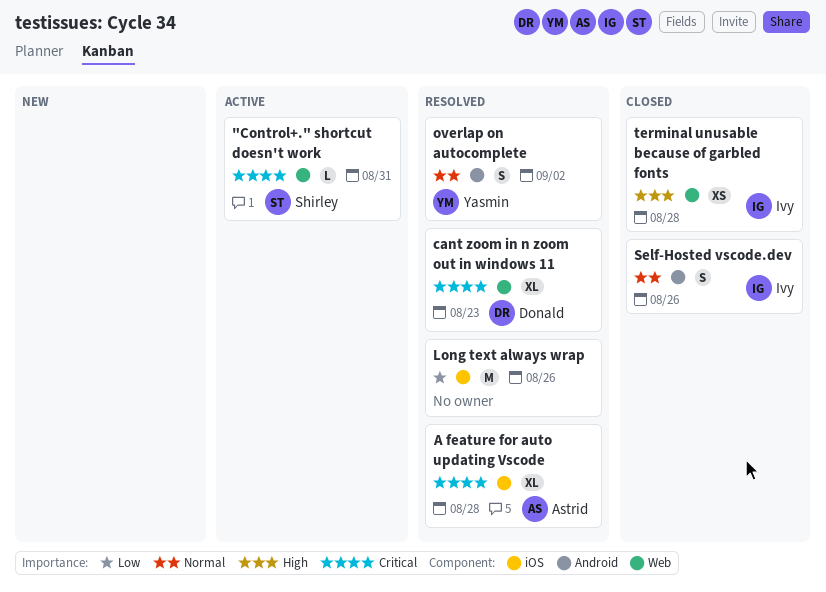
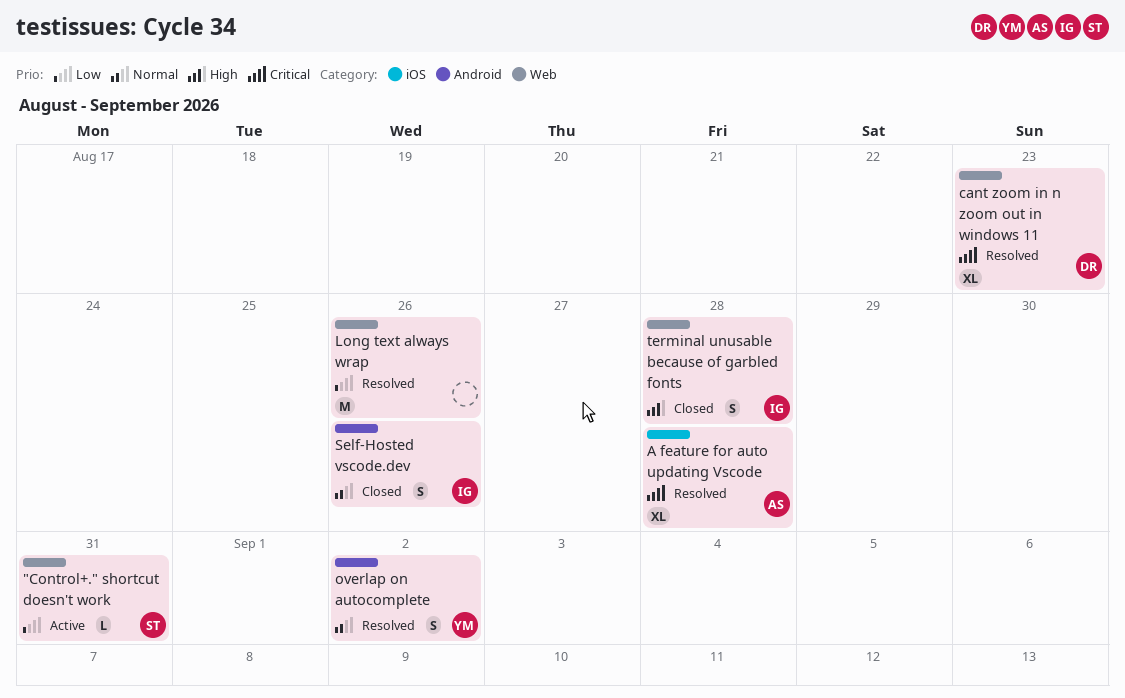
"Control+." shortcut doesn't work, priority: Critical -> Low
Long text always wrap, label: iOS -> Web
terminal unusable because of garbled fonts, estimate: XS -> S

